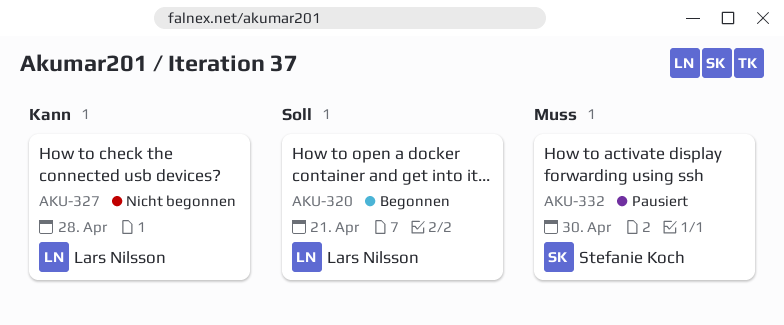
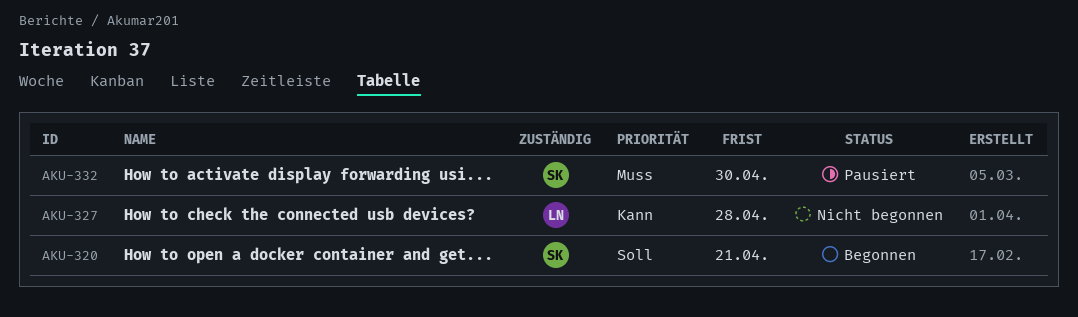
AKU-320, owner: Lars Nilsson -> Stefanie Koch

